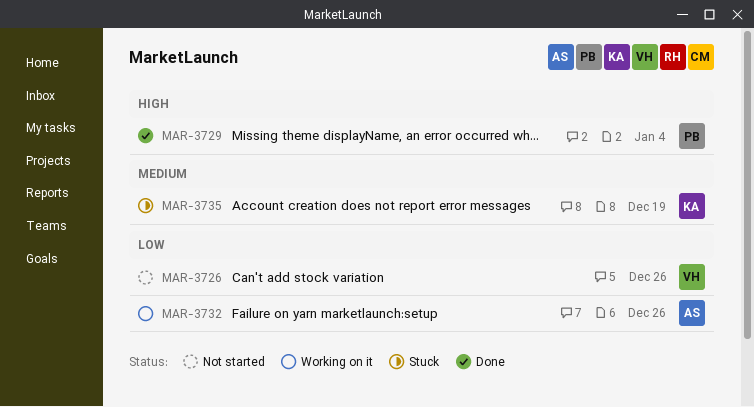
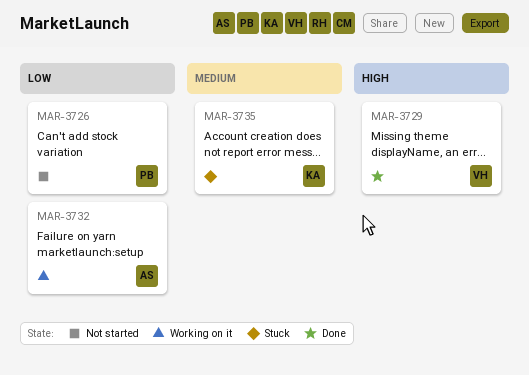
MAR-3726, owner: VH -> PB
MAR-3729, owner: PB -> VH

